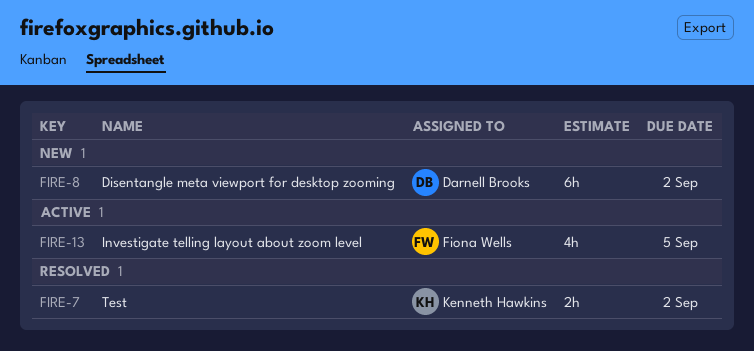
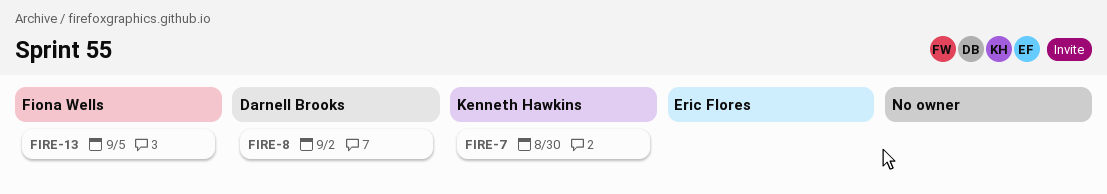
FIRE-7, due: Sep 2 -> Aug 30

